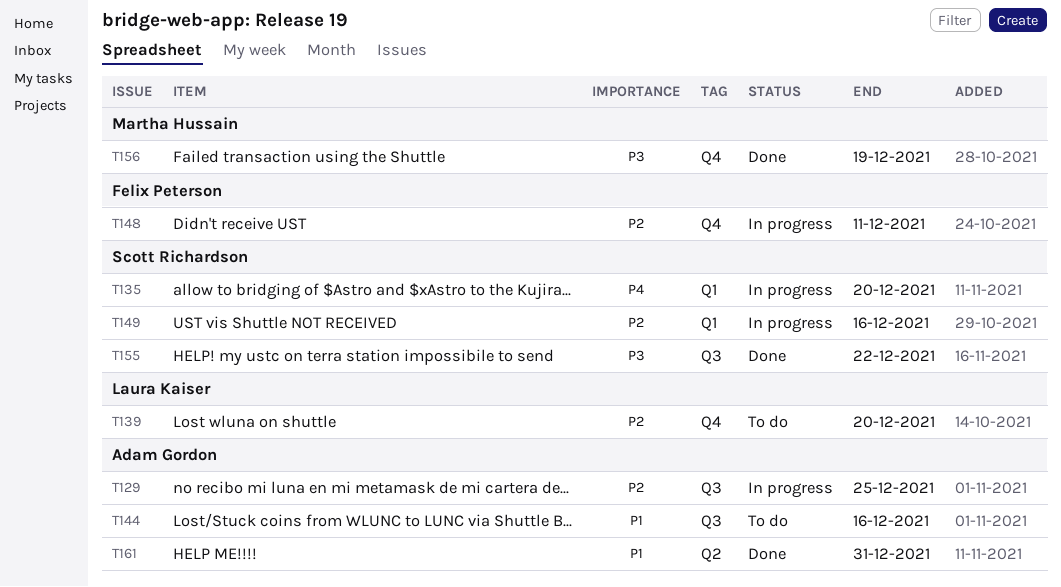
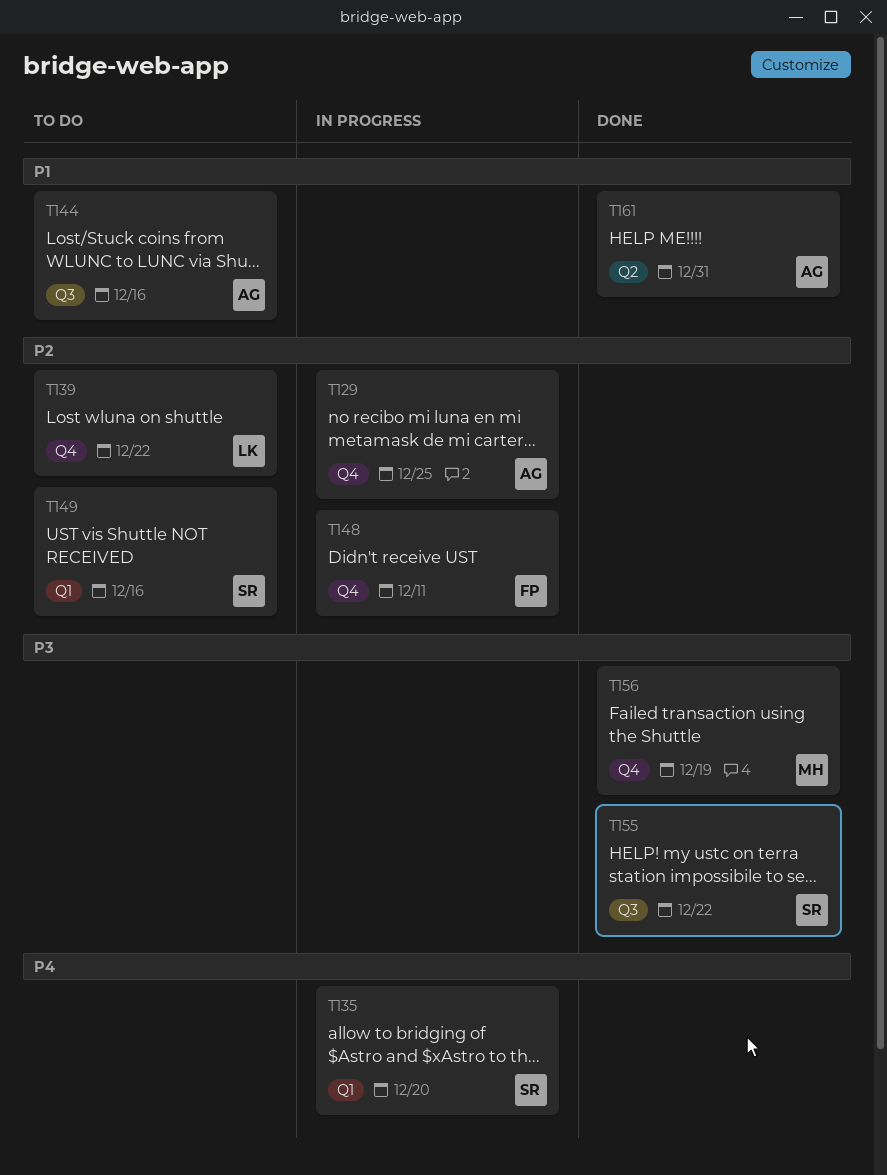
T129, label: Q3 -> Q4
T139, due: Dec 20 -> Dec 22
T149, status: In progress -> To do

